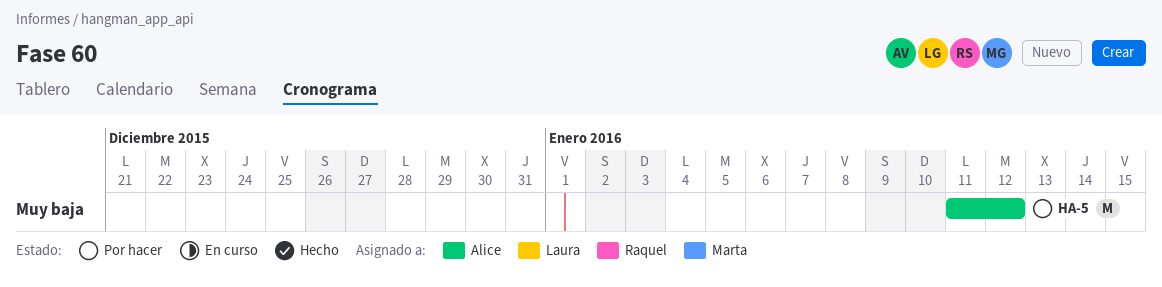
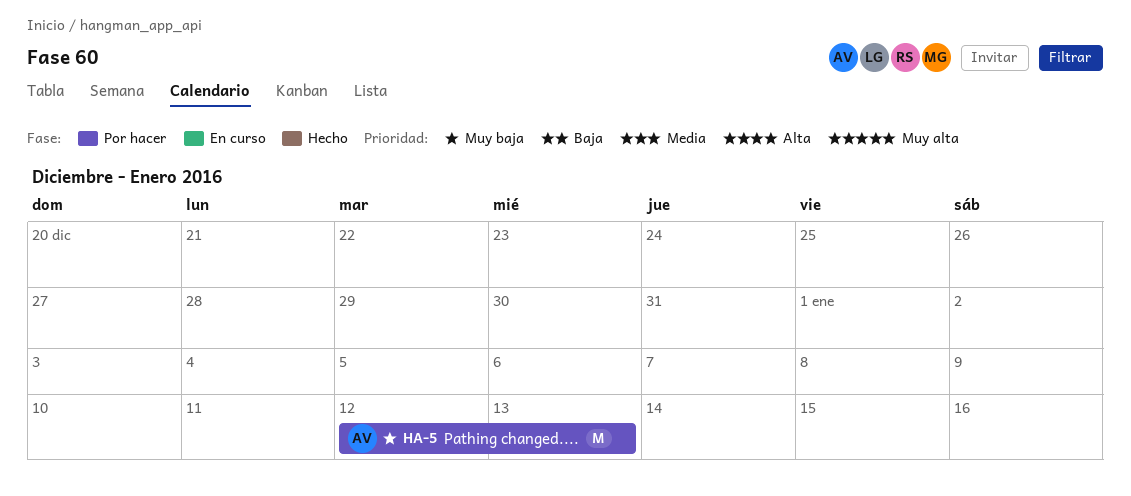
HA-5, start: Jan 11 -> Jan 12
HA-5, due: Jan 12 -> Jan 13

